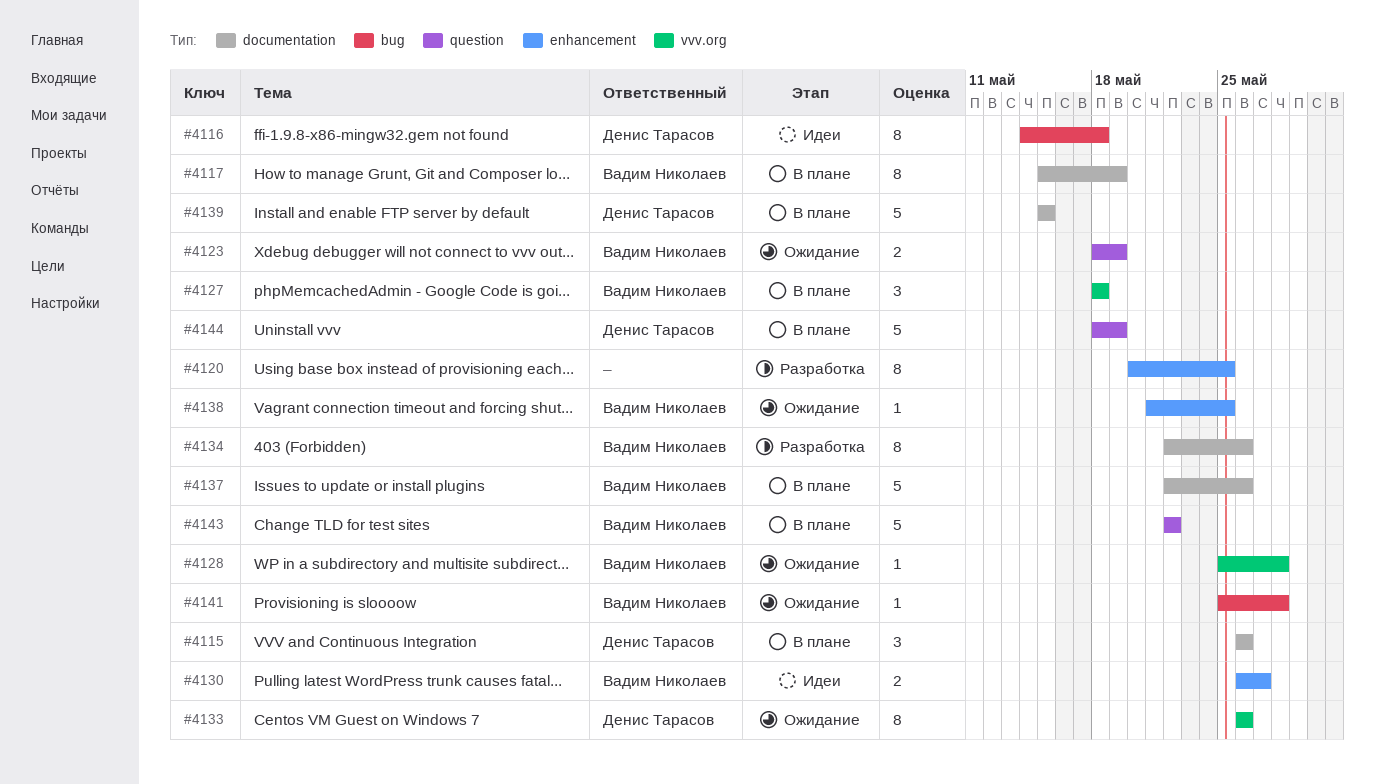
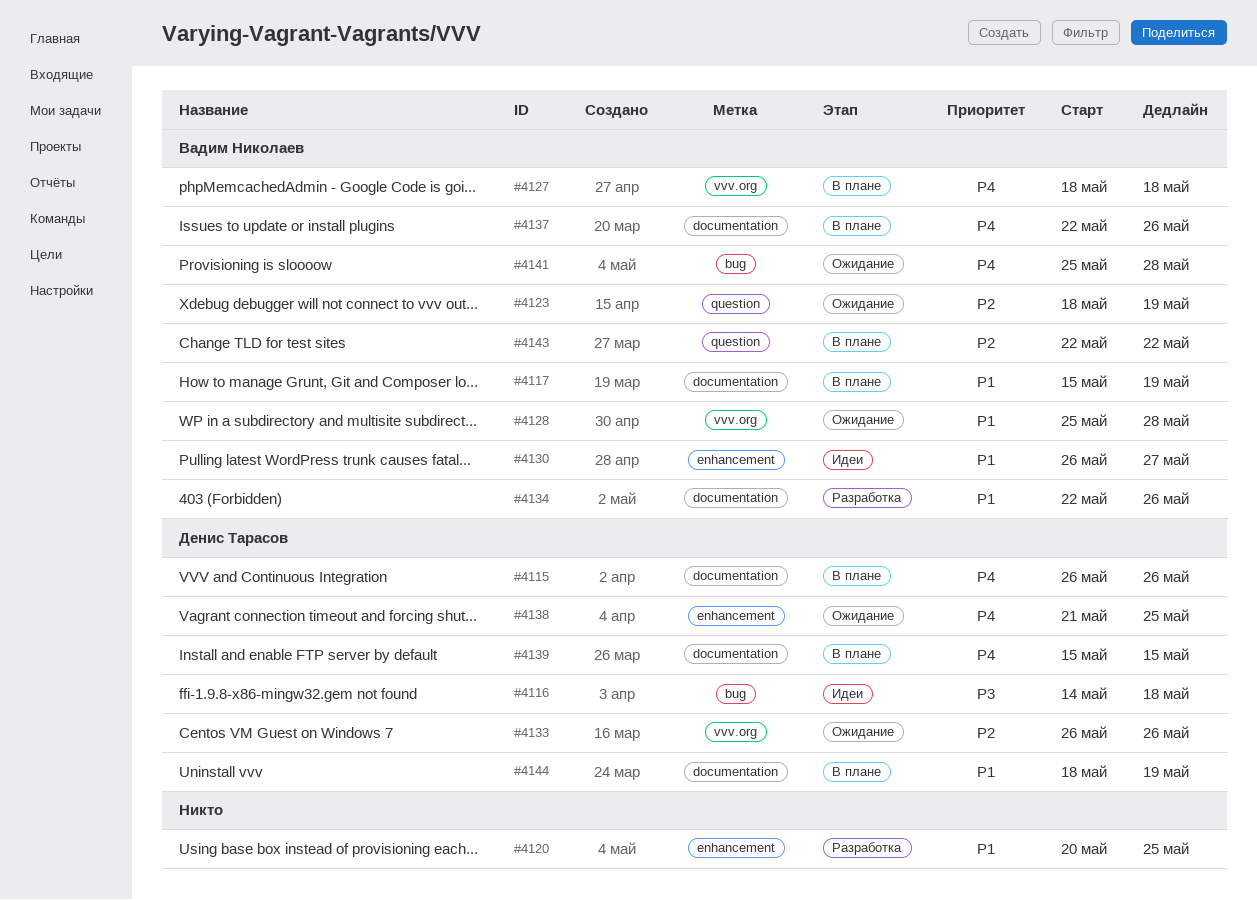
#4138, owner: Вадим Николаев -> Денис Тарасов
#4144, label: question -> documentation

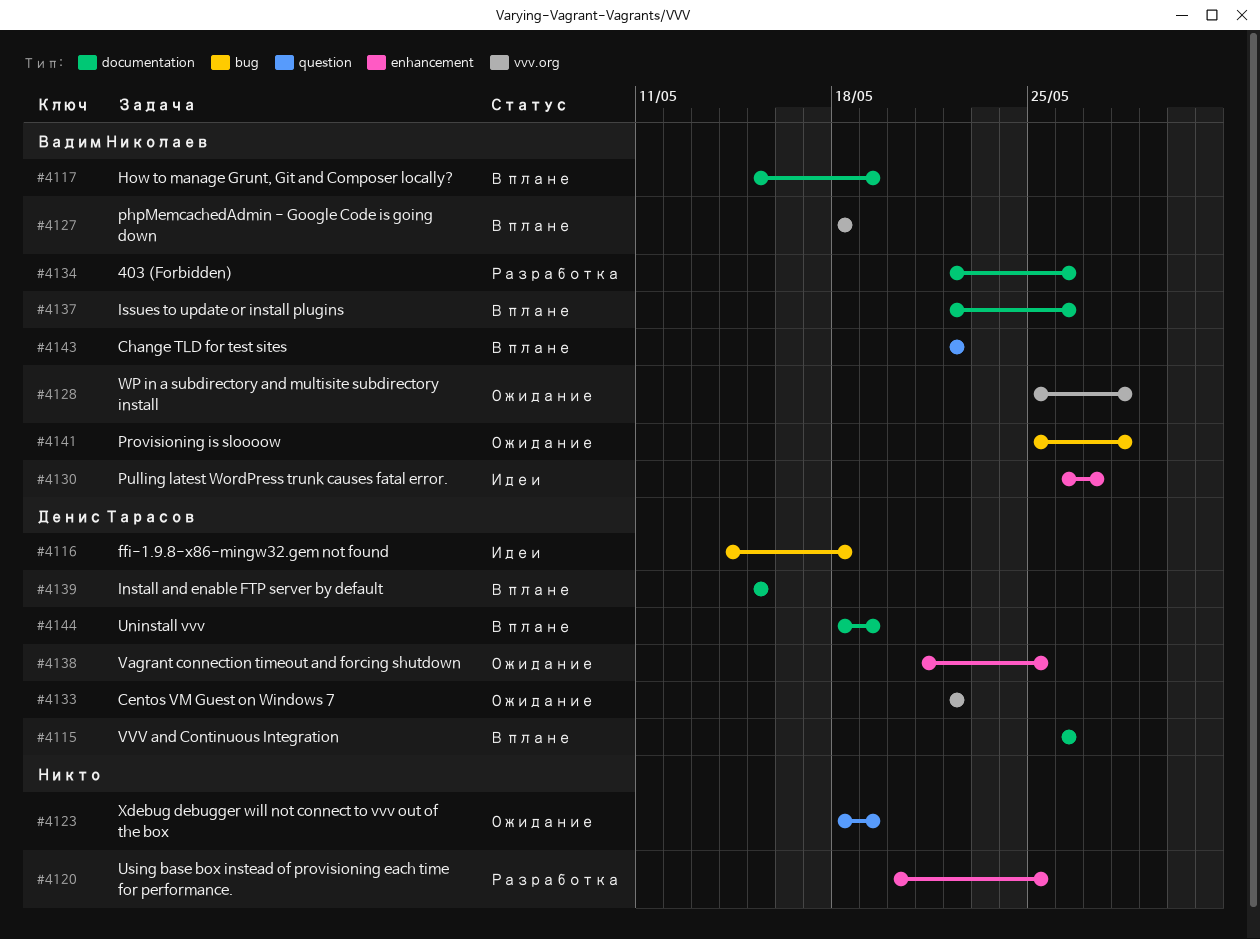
#4123, owner: Вадим Николаев -> none
#4133, start: May 26 -> May 22
#4133, due: May 26 -> May 22

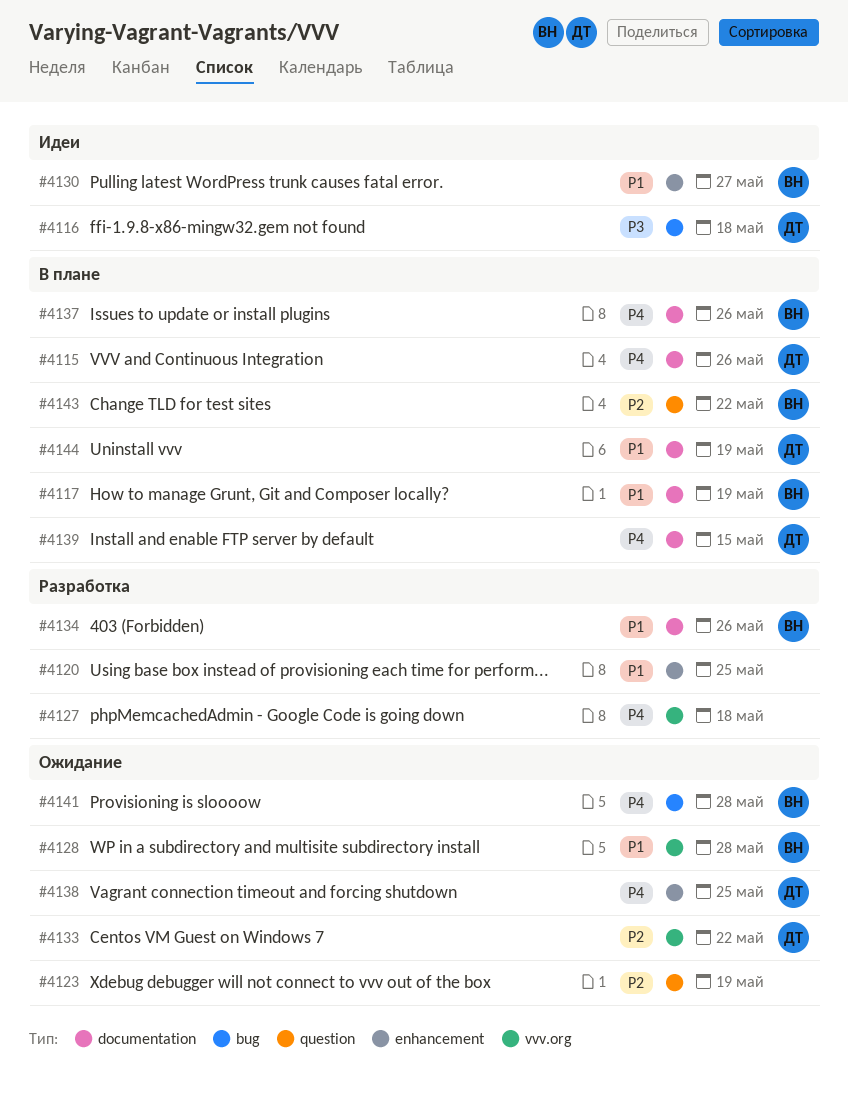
#4127, status: В плане -> Разработка
#4127, owner: Вадим Николаев -> none

